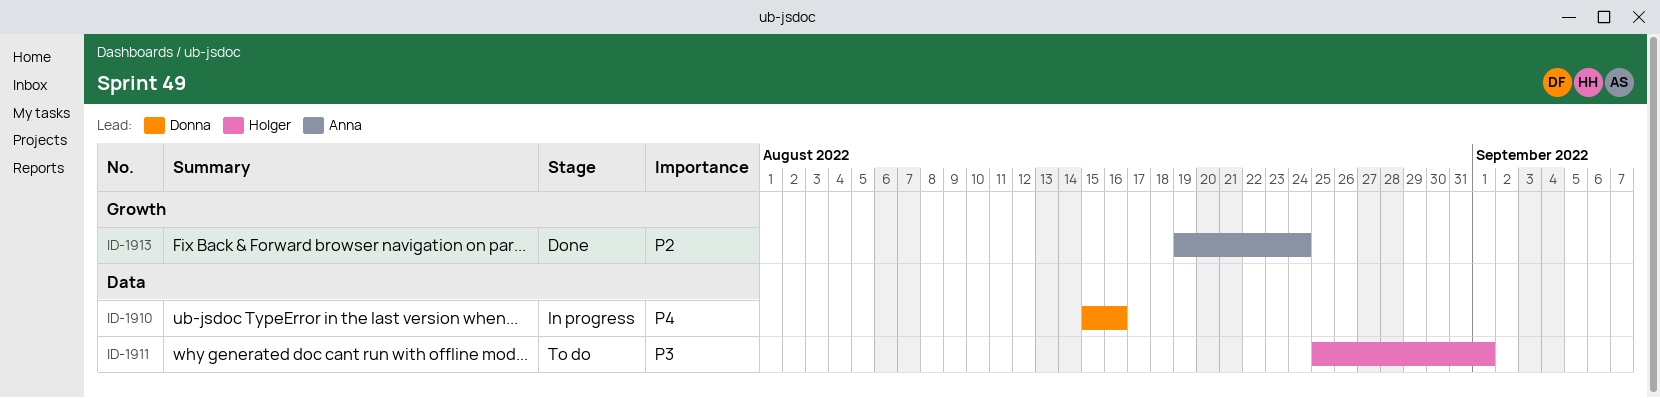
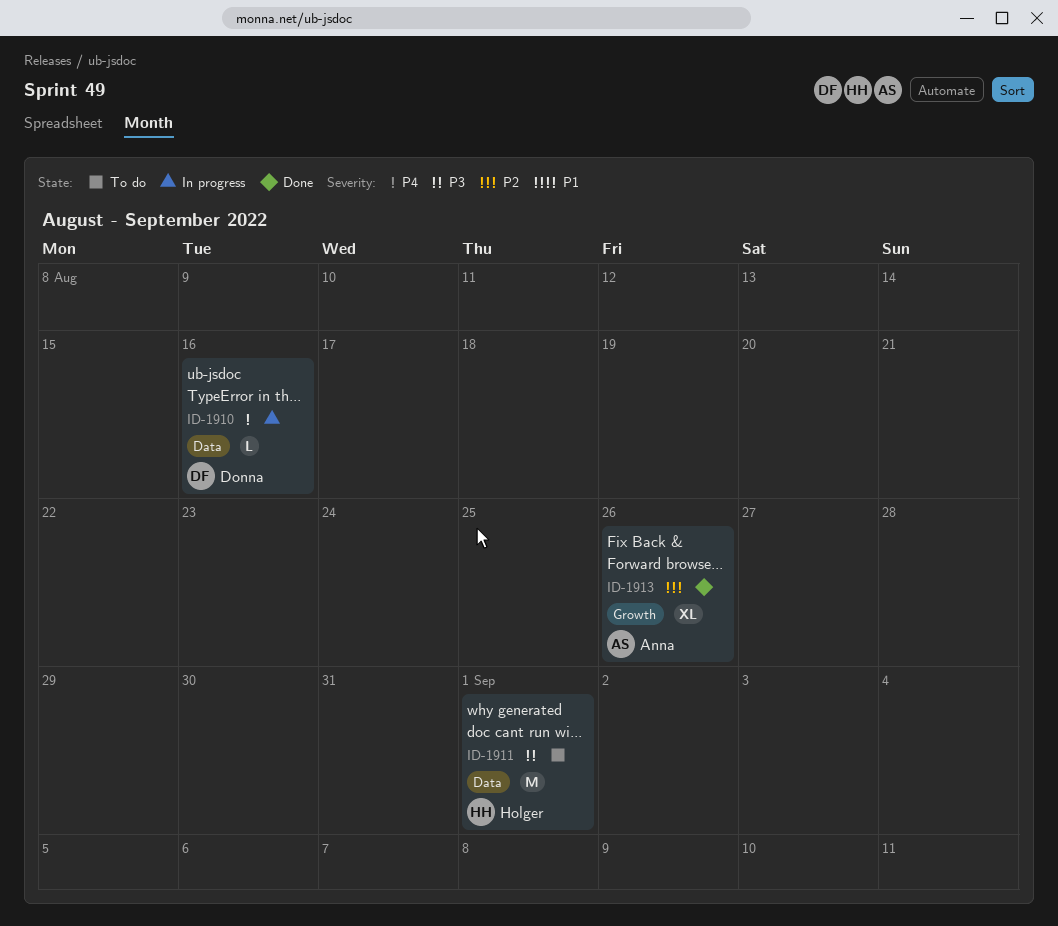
ID-1913, due: Aug 24 -> Aug 26

